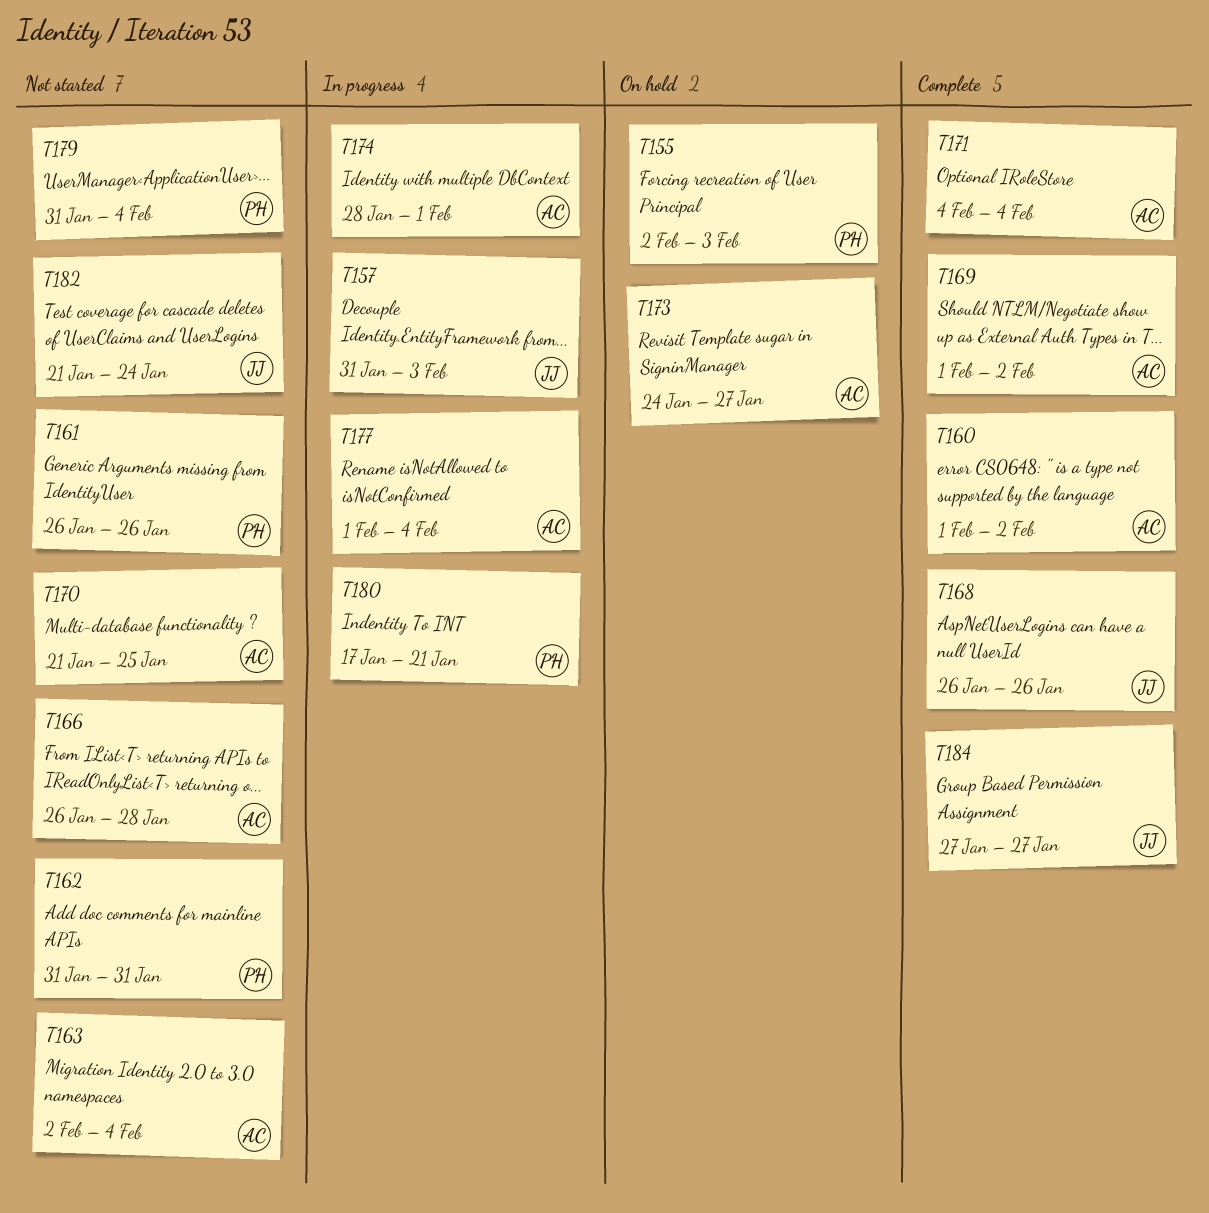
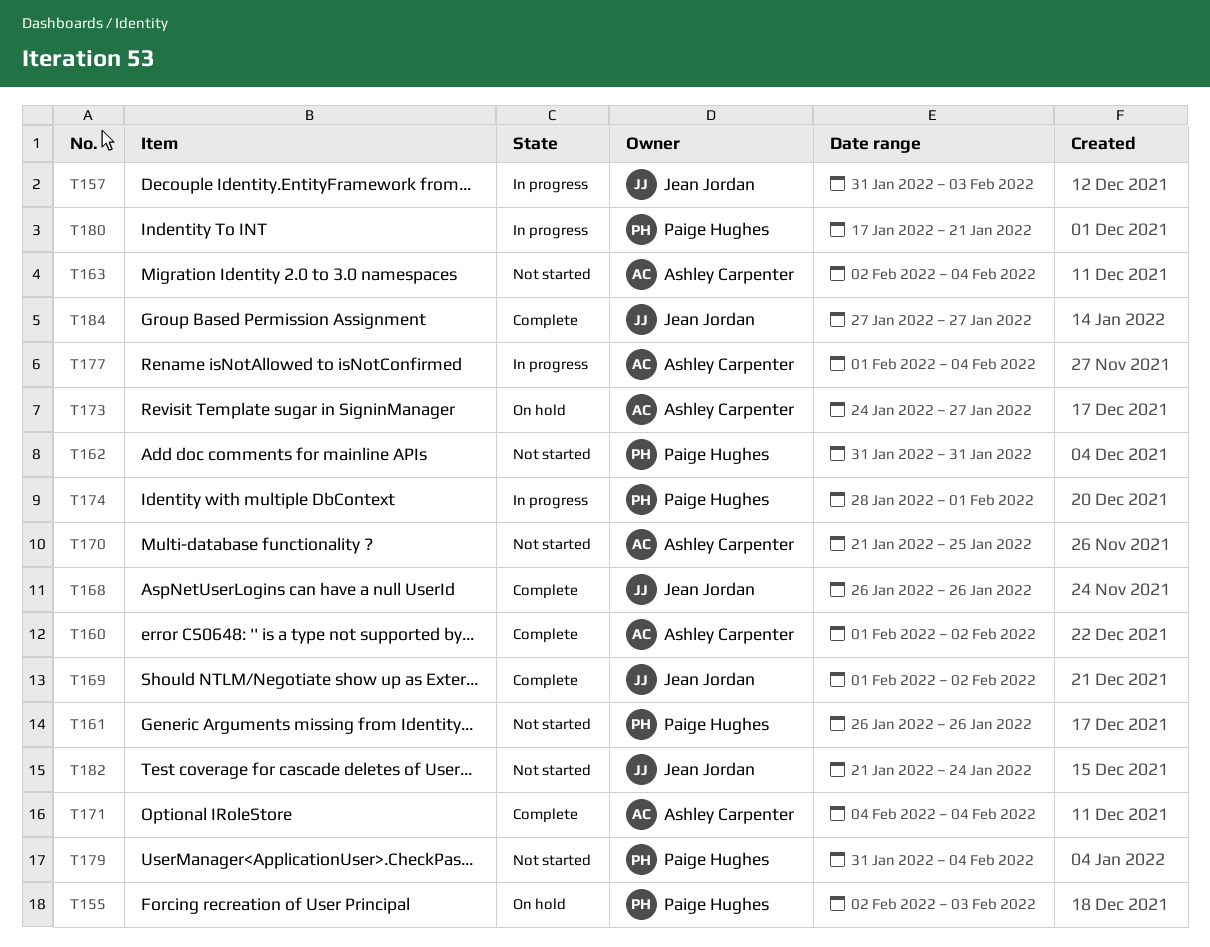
T166: present -> none
T169, owner: Ashley Carpenter -> Jean Jordan
T174, owner: Ashley Carpenter -> Paige Hughes

